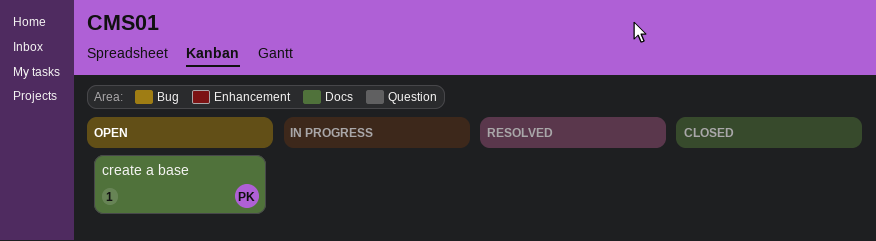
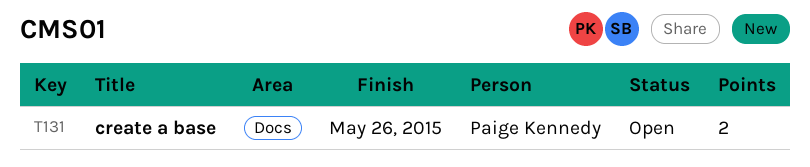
create a base, estimate: 1 -> 2

